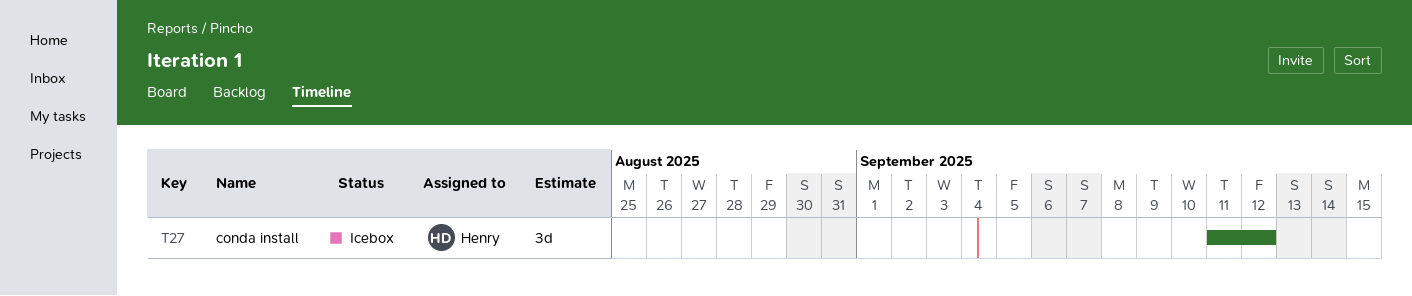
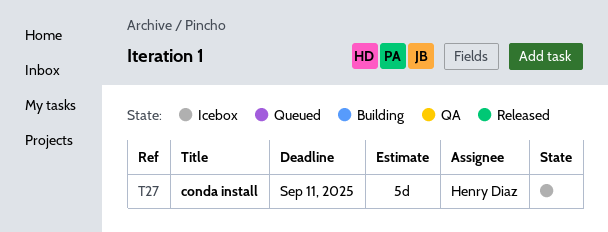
T27, estimate: 3d -> 5d
T27, due: Sep 12 -> Sep 11

